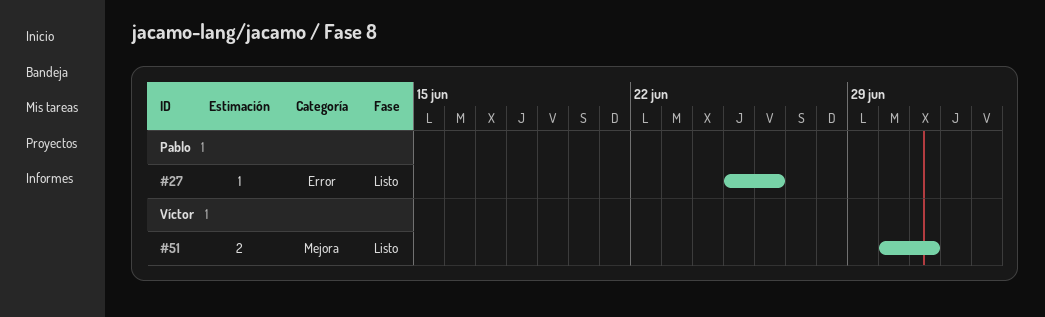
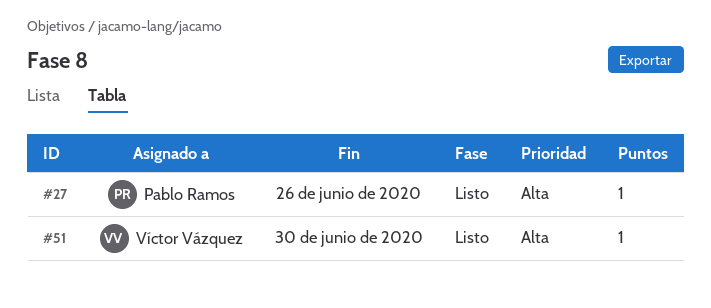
#51, estimate: 2 -> 1
#51, due: Jul 1 -> Jun 30

